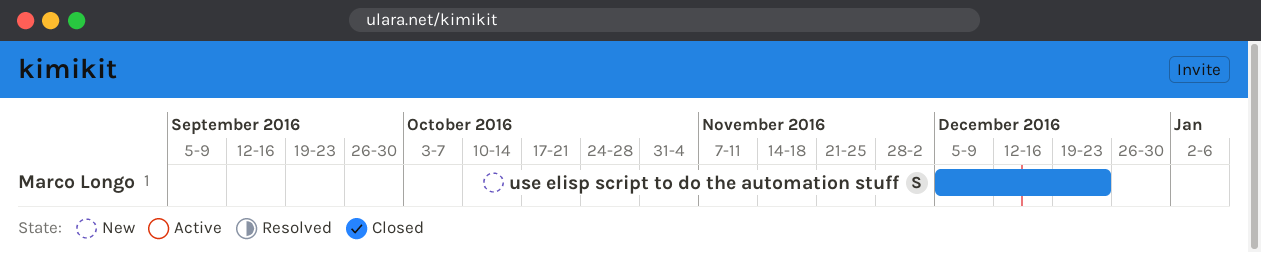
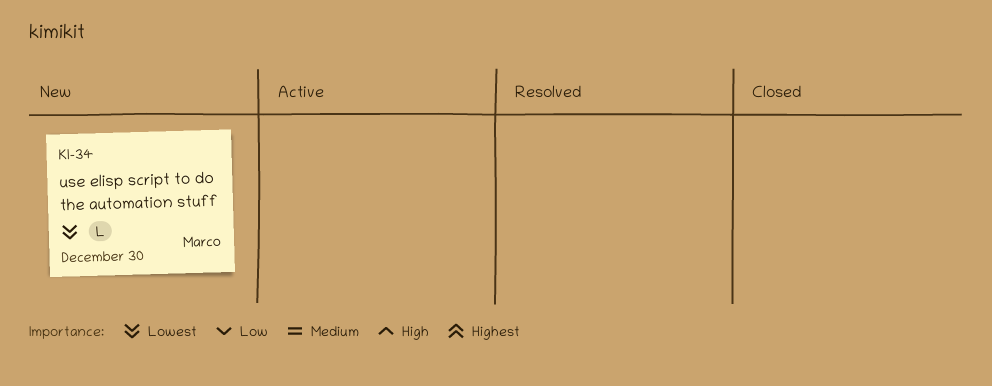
use elisp script to do the automation stuff, estimate: S -> L
use elisp script to do the automation stuff, due: Dec 23 -> Dec 30

